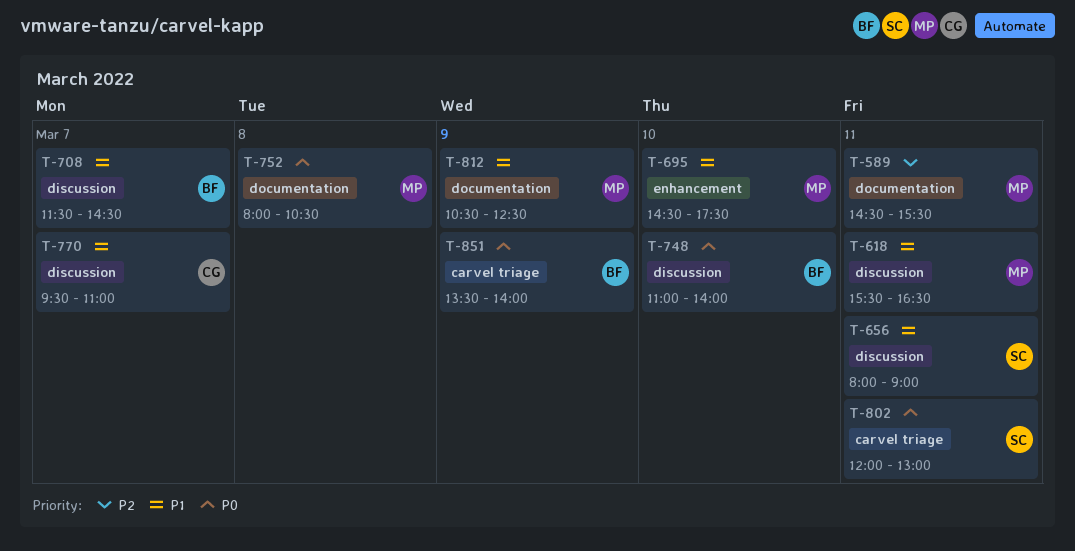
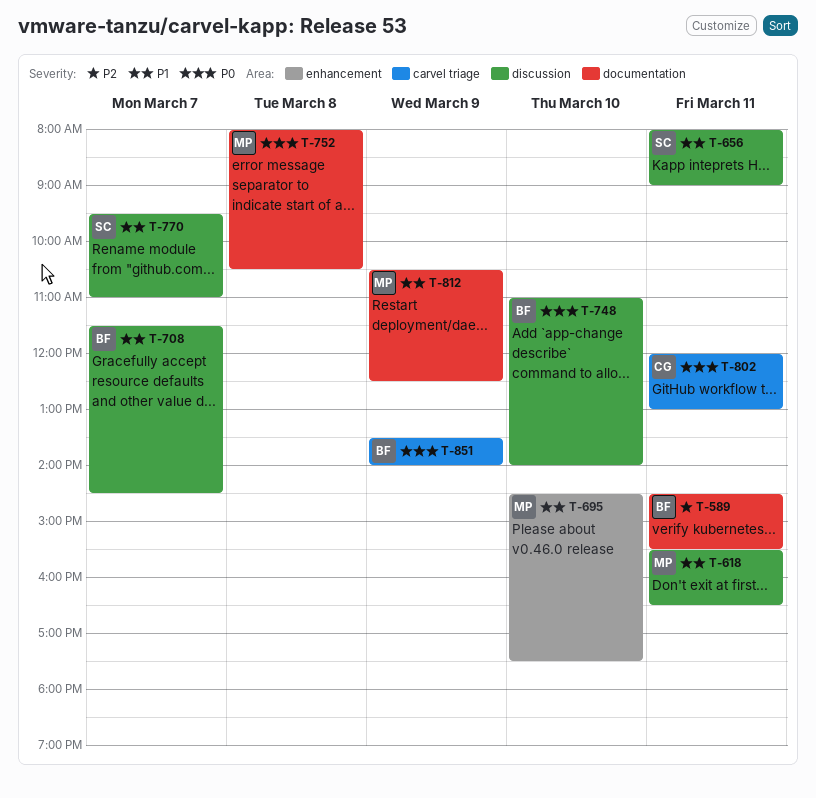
T-589, owner: MP -> BF
T-770, owner: CG -> SC
T-802, owner: SC -> CG

